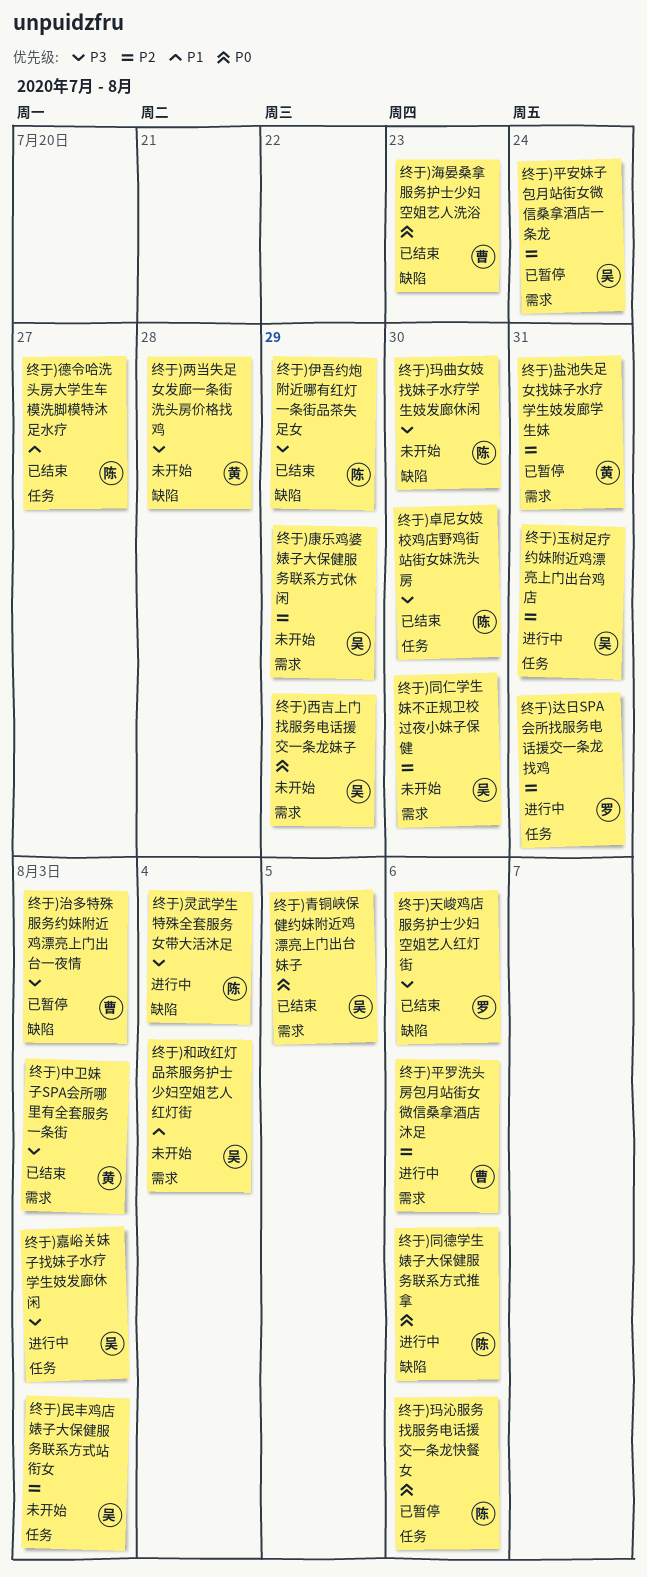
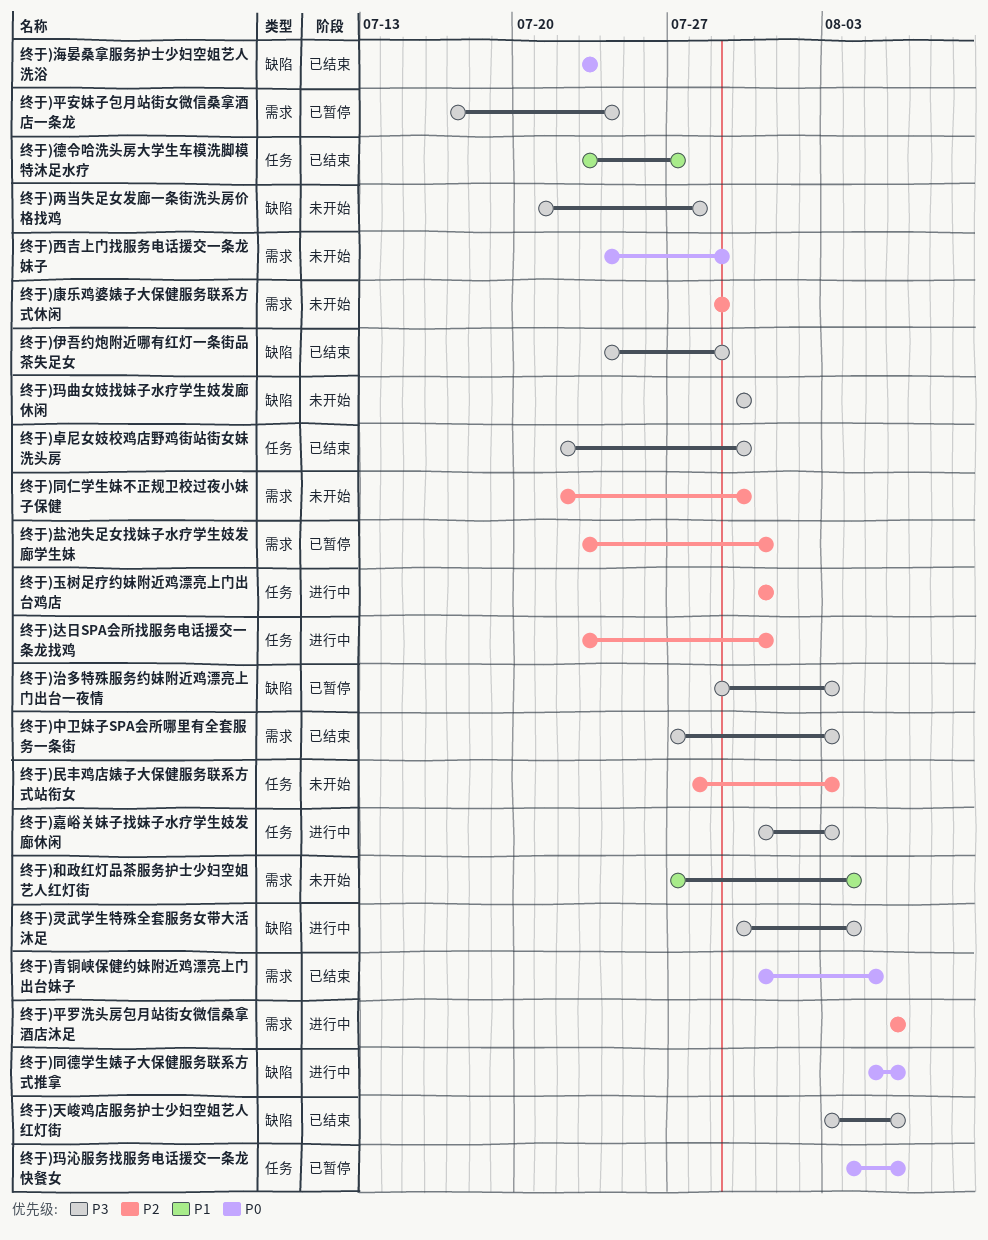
终于)平安妹子包月站街女微信桑拿酒店一条龙, priority: P2 -> P3

